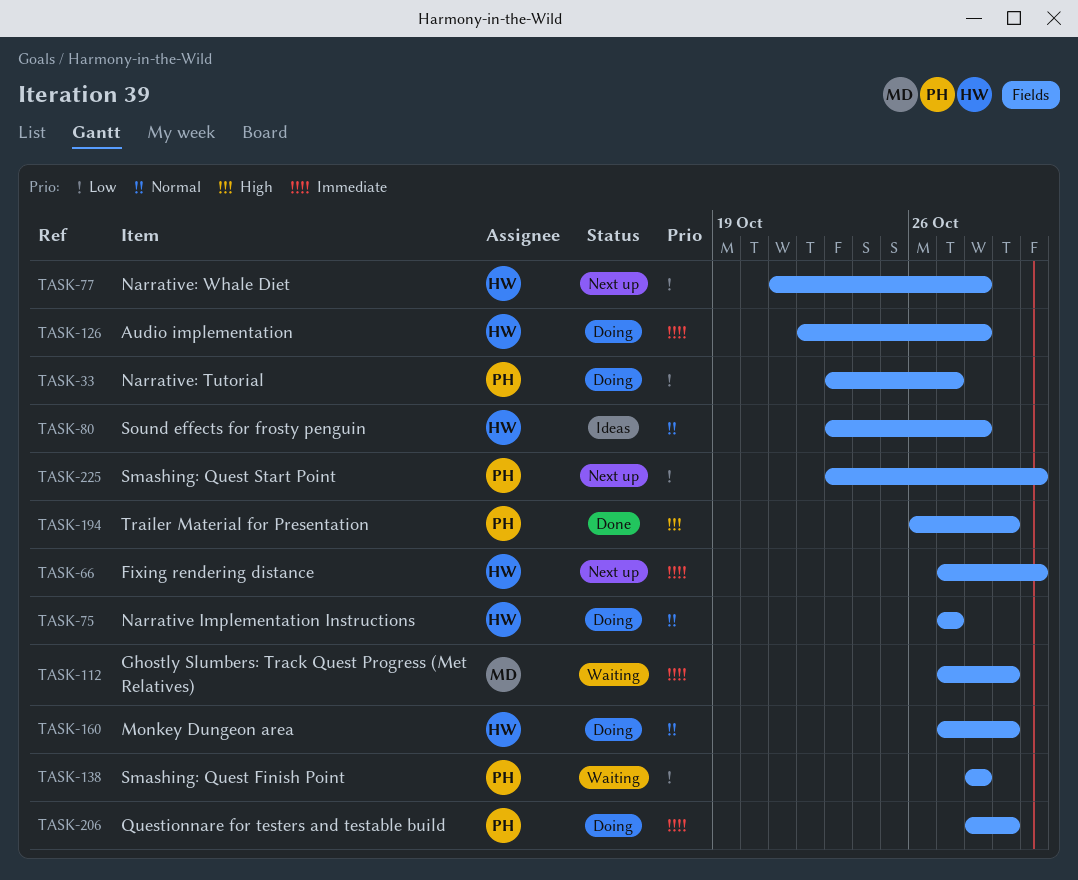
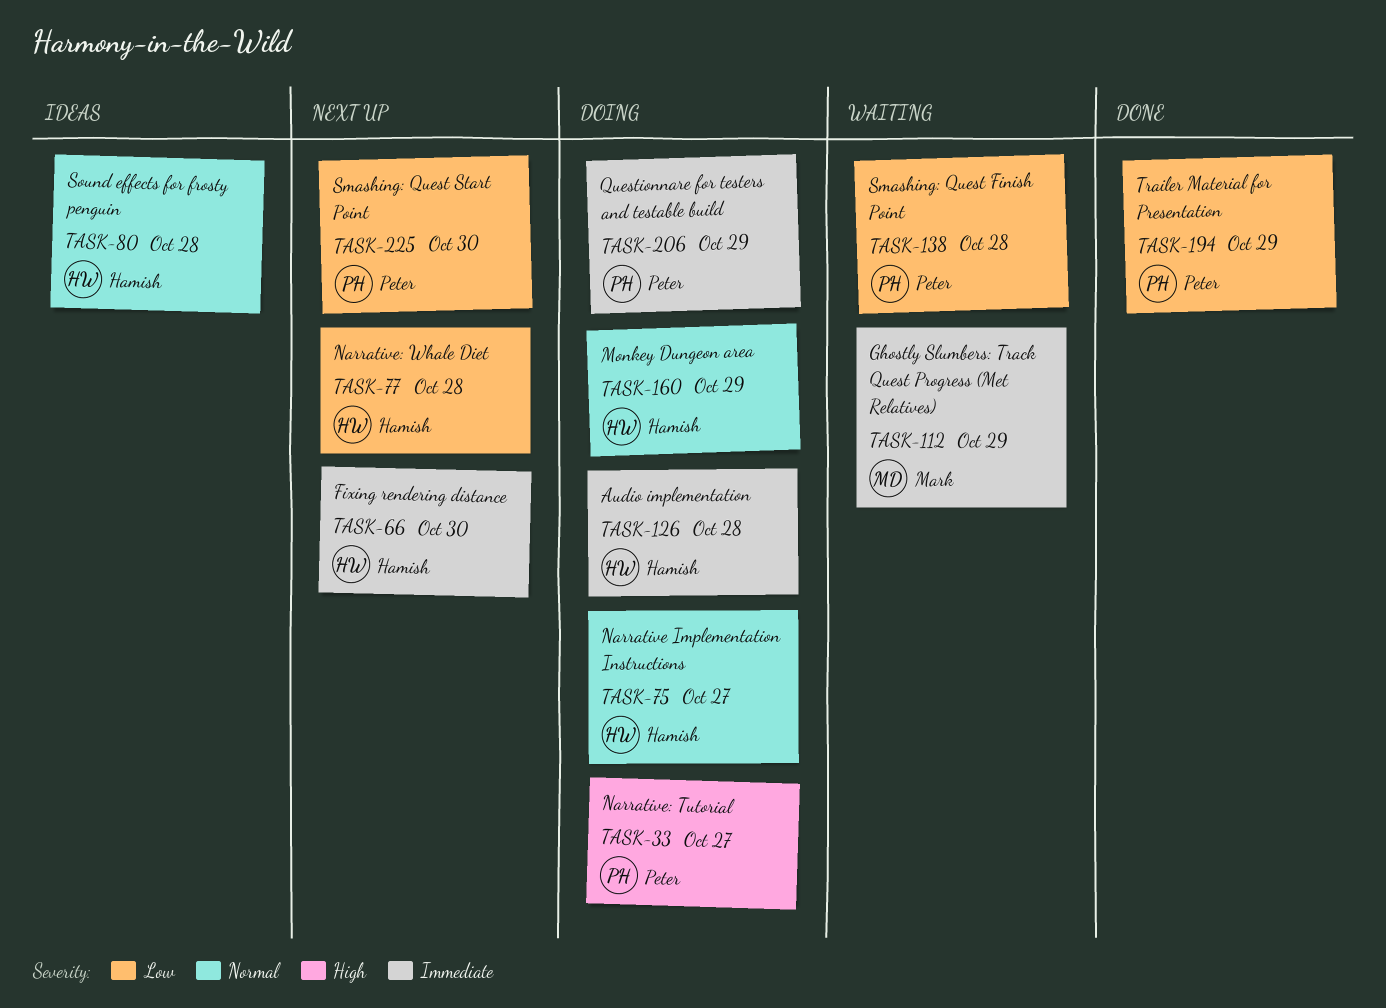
TASK-33, priority: Low -> High
TASK-194, priority: High -> Low

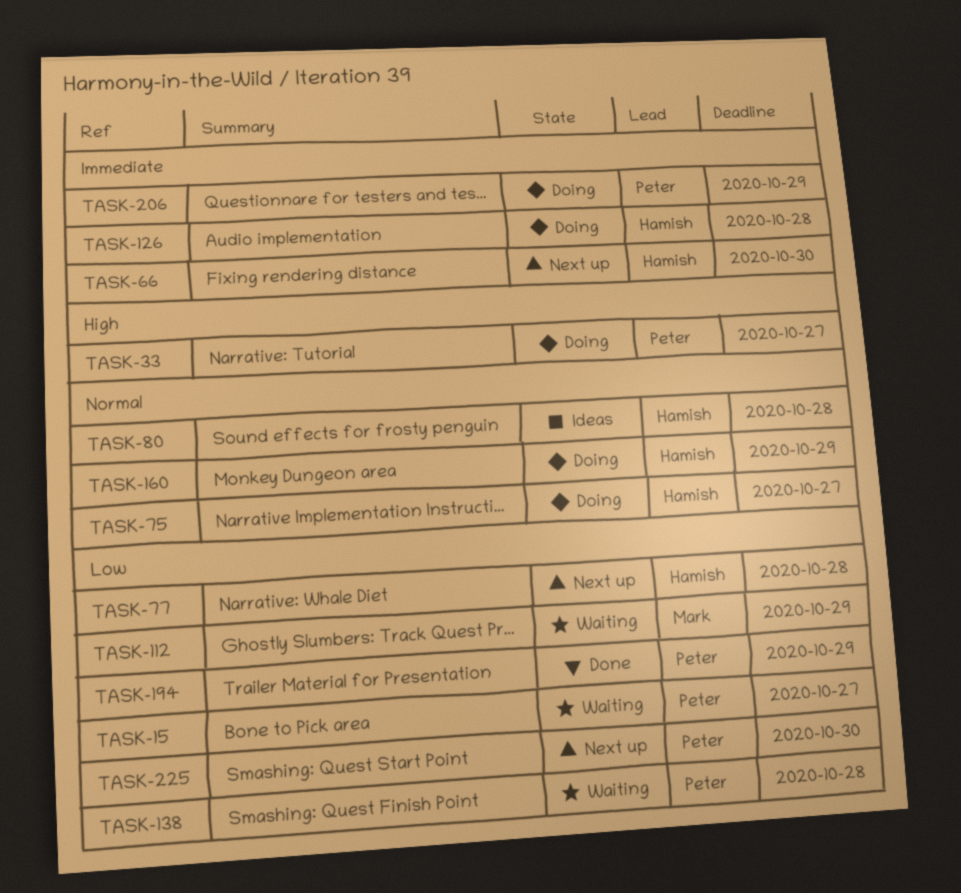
TASK-15: none -> present
TASK-112, priority: Immediate -> Low

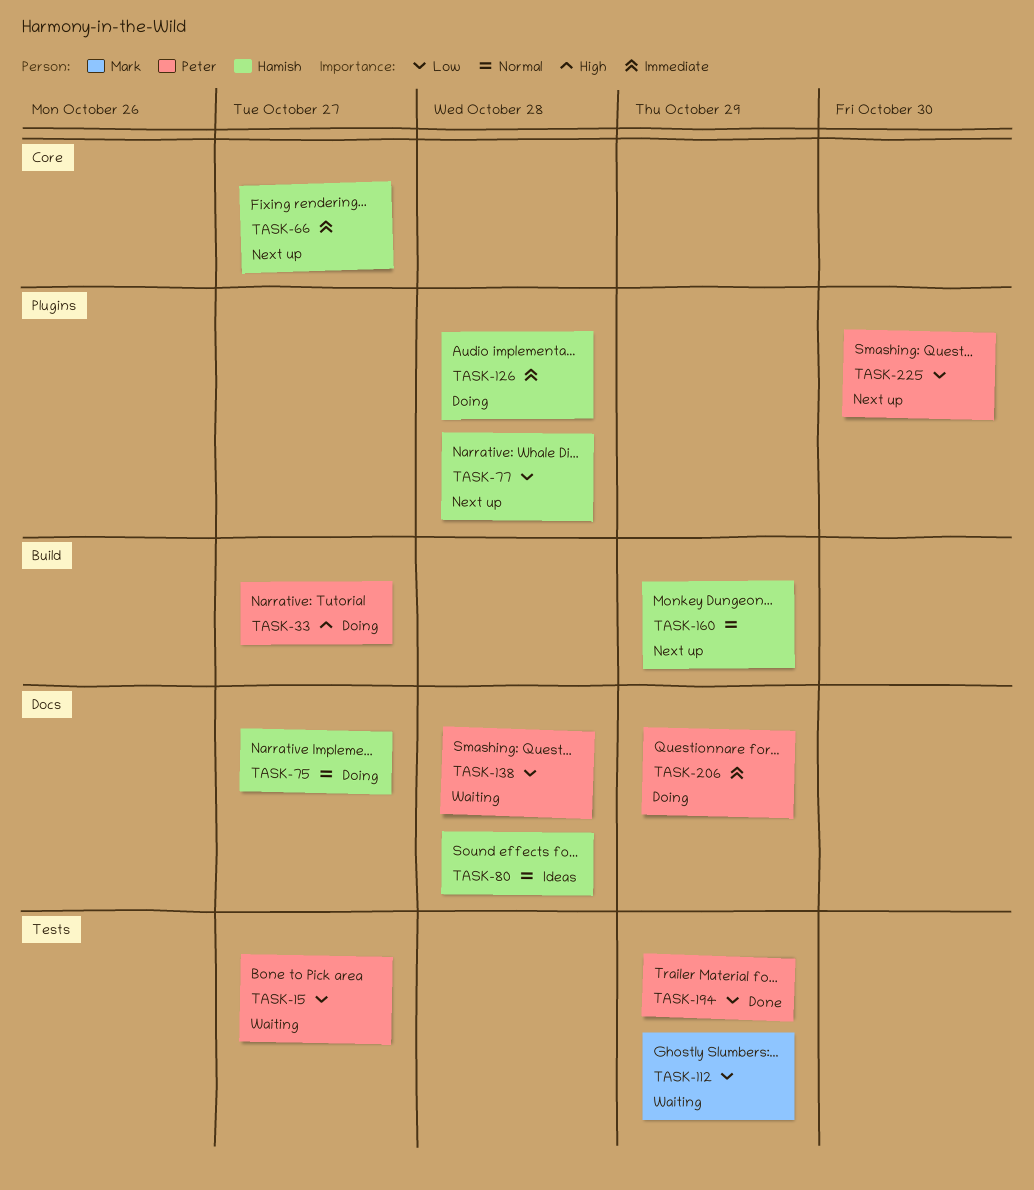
TASK-66, due: Oct 30 -> Oct 27
TASK-160, status: Doing -> Next up

